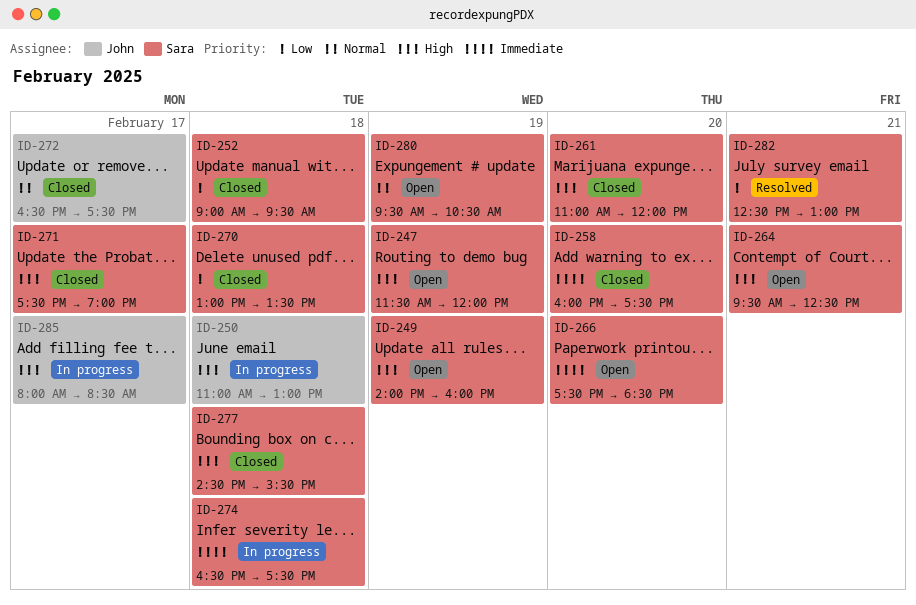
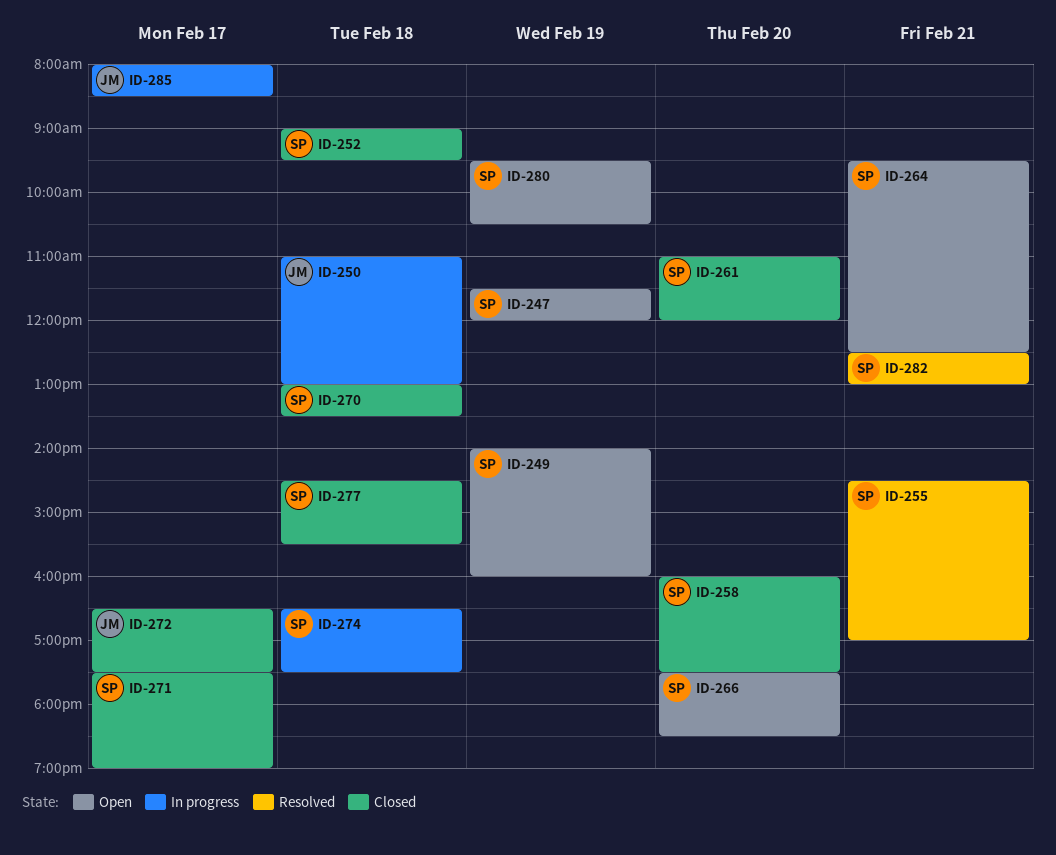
ID-255: none -> present

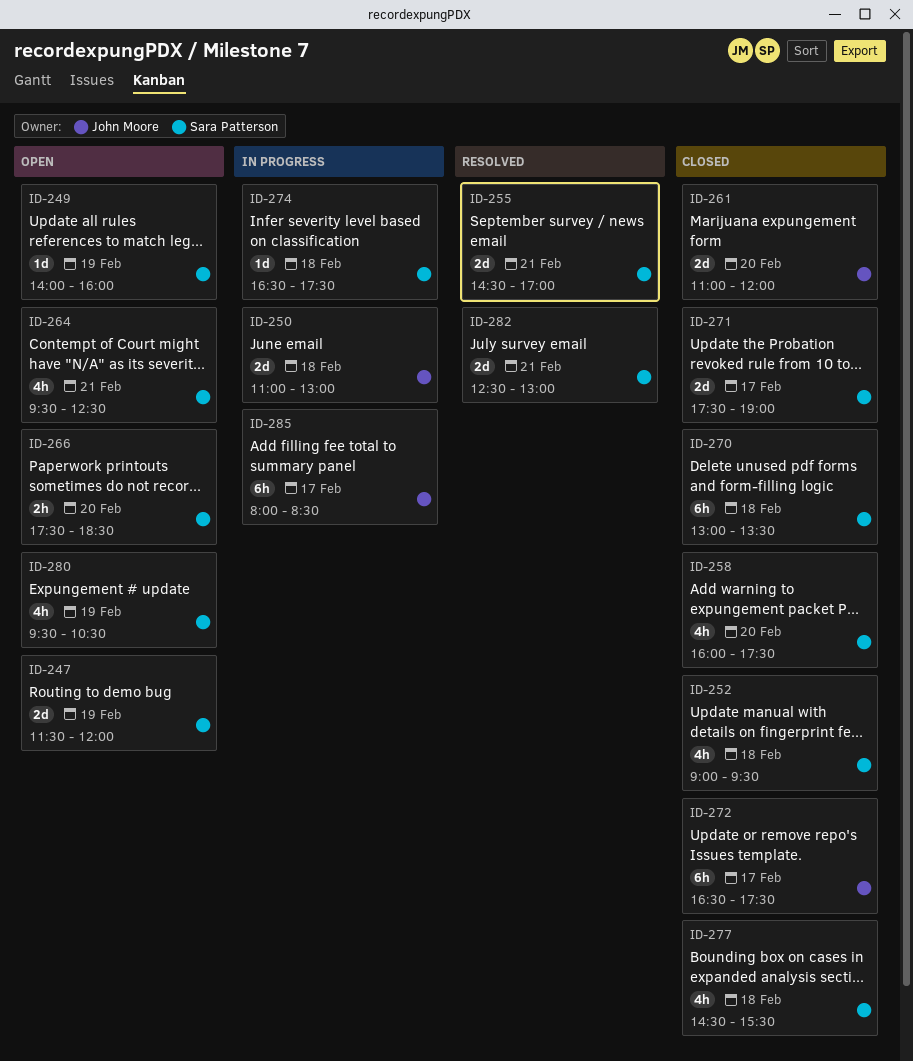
ID-261, owner: Sara Patterson -> John Moore

